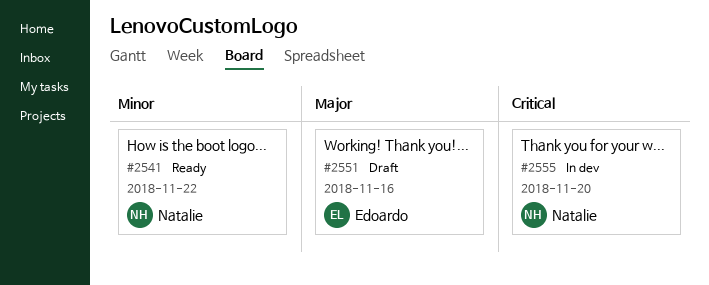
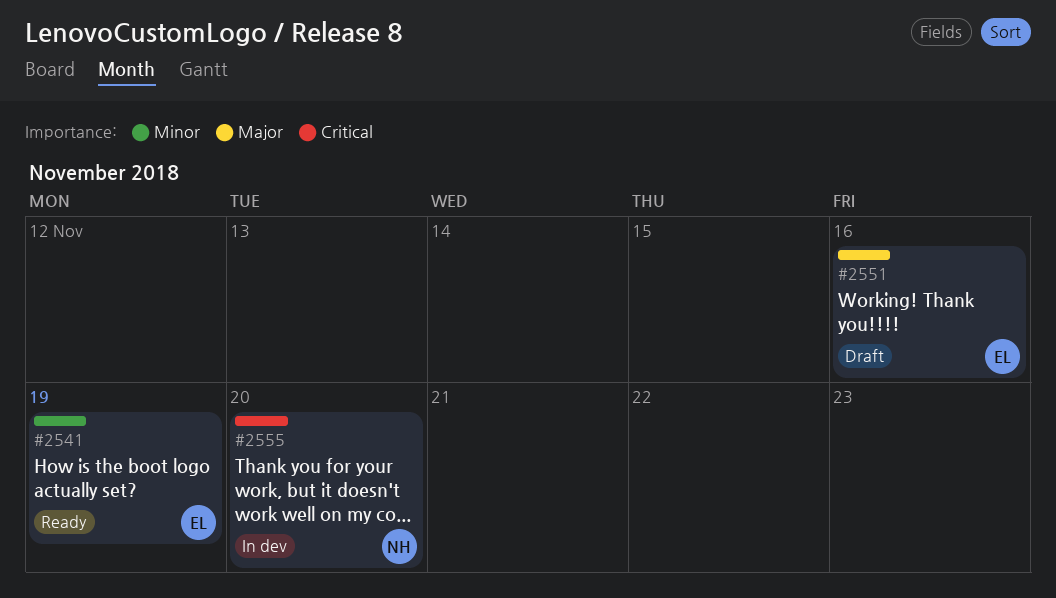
#2541, owner: Natalie -> Edoardo
#2541, due: Nov 22 -> Nov 19

